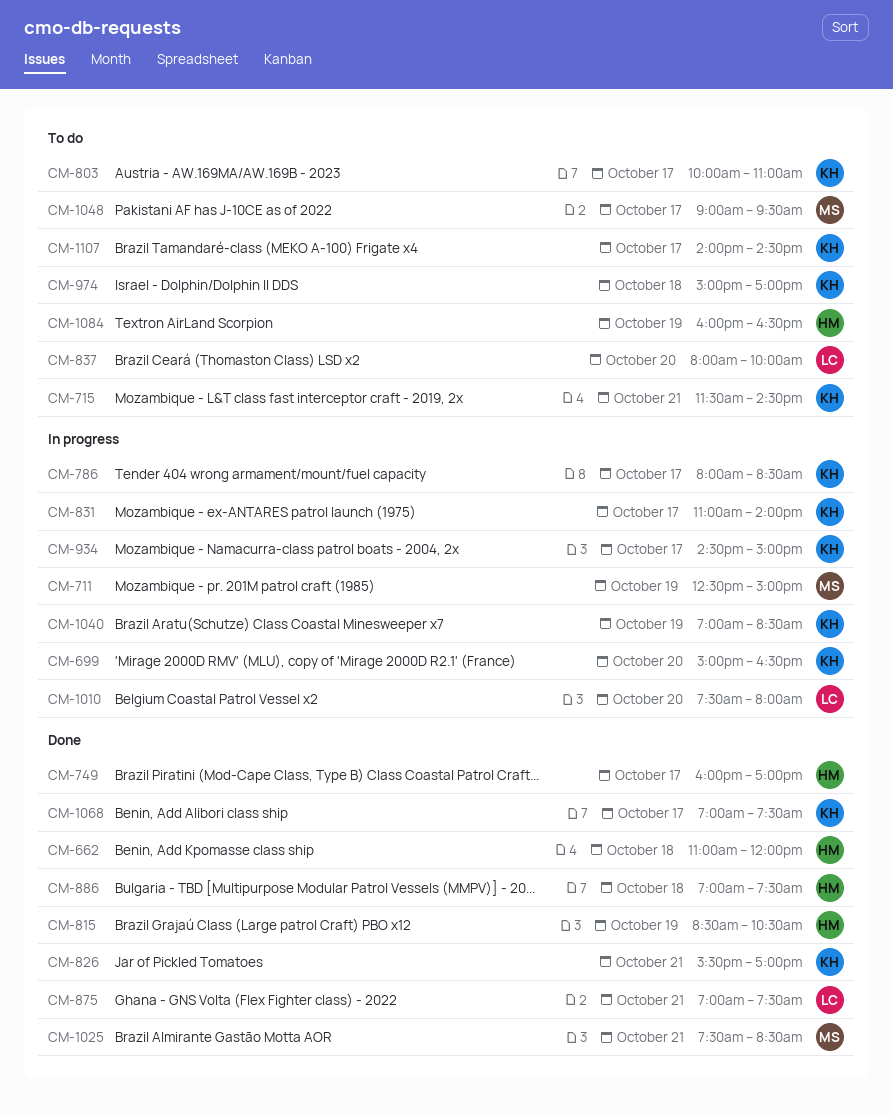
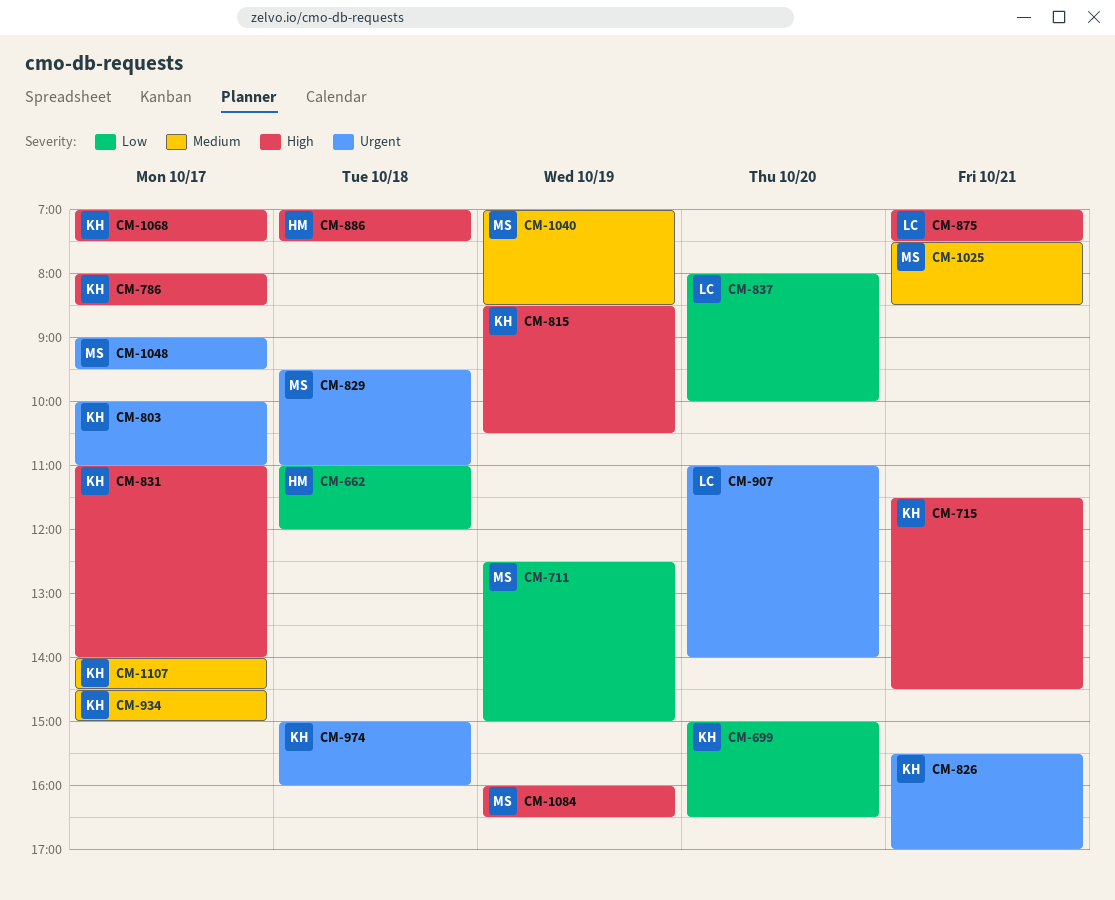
CM-749: present -> none
CM-815, owner: HM -> KH
CM-829: none -> present
CM-907: none -> present
CM-974, ends: 17:00 -> 16:00
CM-1010: present -> none
CM-1040, owner: KH -> MS
CM-1084, owner: HM -> MS

